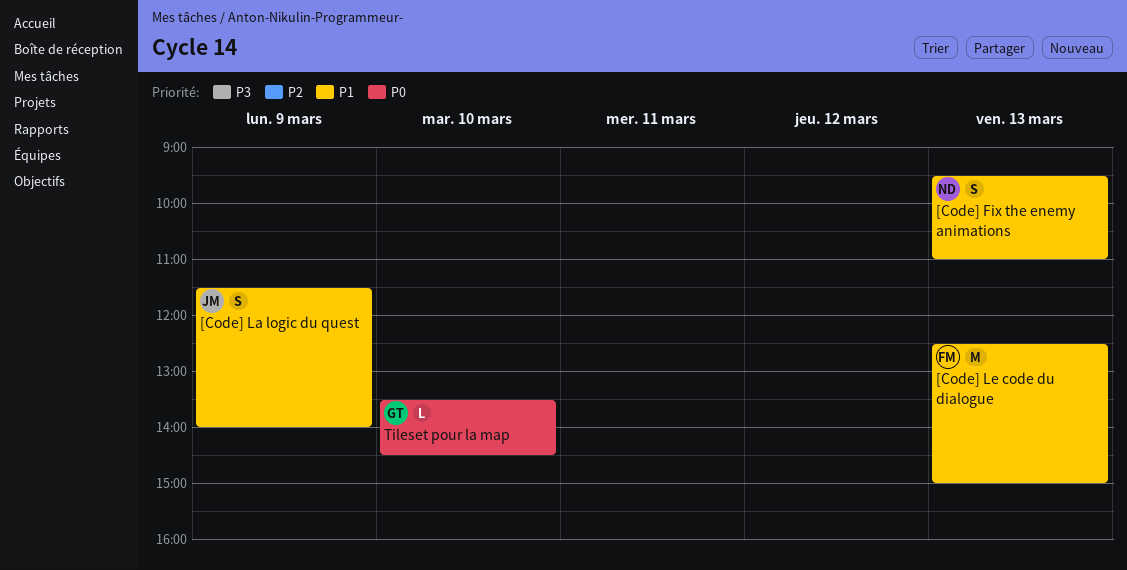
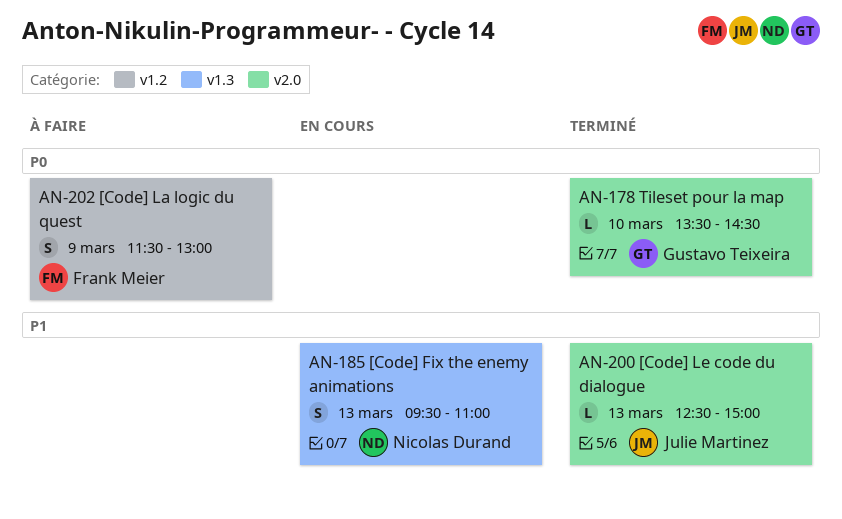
[Code] La logic du quest, owner: Julie Martinez -> Frank Meier
[Code] La logic du quest, priority: P1 -> P0
[Code] La logic du quest, ends: 14:00 -> 13:00
[Code] Le code du dialogue, owner: Frank Meier -> Julie Martinez
[Code] Le code du dialogue, estimate: M -> L

